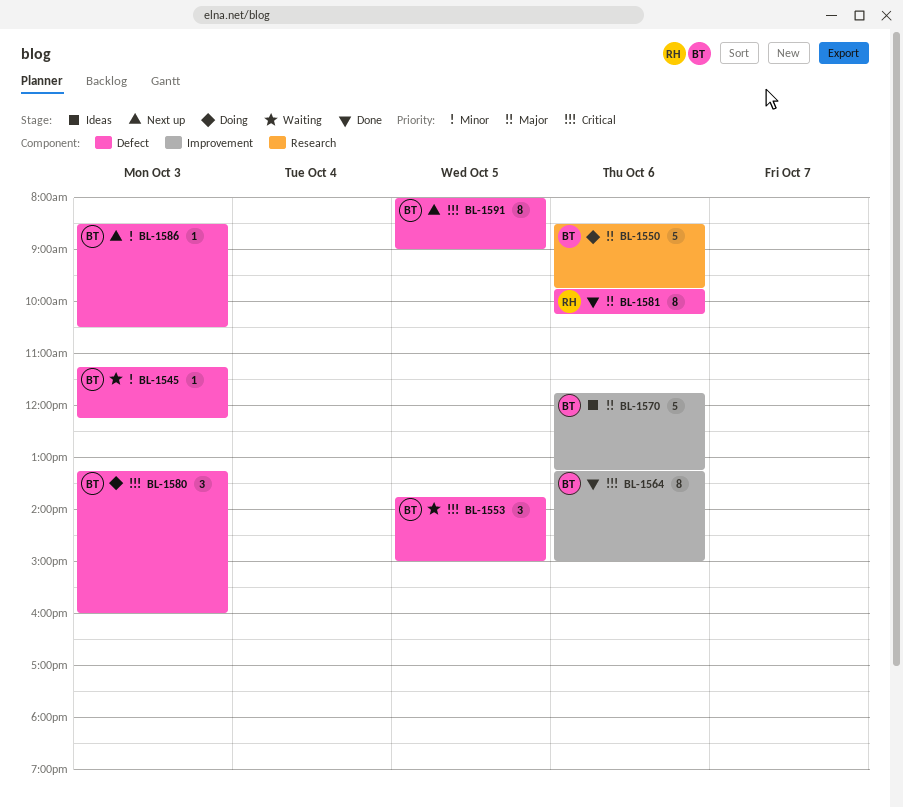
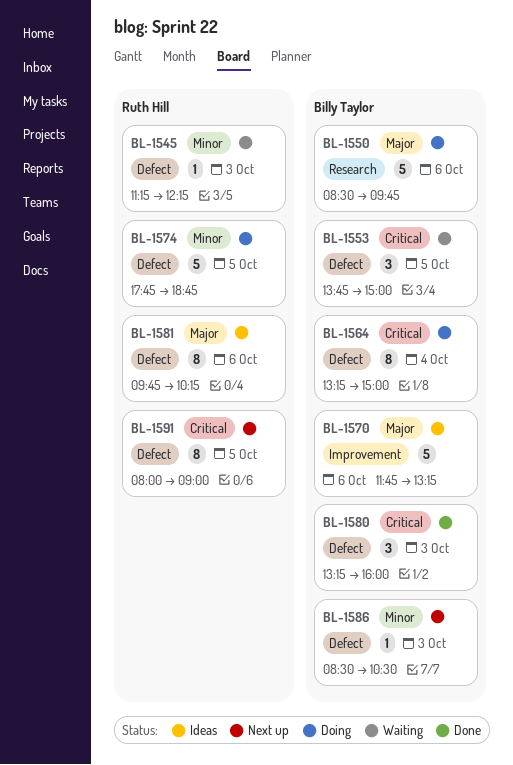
BL-1545, owner: Billy Taylor -> Ruth Hill
BL-1564, status: Done -> Doing
BL-1564, label: Improvement -> Defect
BL-1564, day: Oct 6 -> Oct 4
BL-1574: none -> present
BL-1580, status: Doing -> Done
BL-1581, status: Done -> Ideas
BL-1591, owner: Billy Taylor -> Ruth Hill

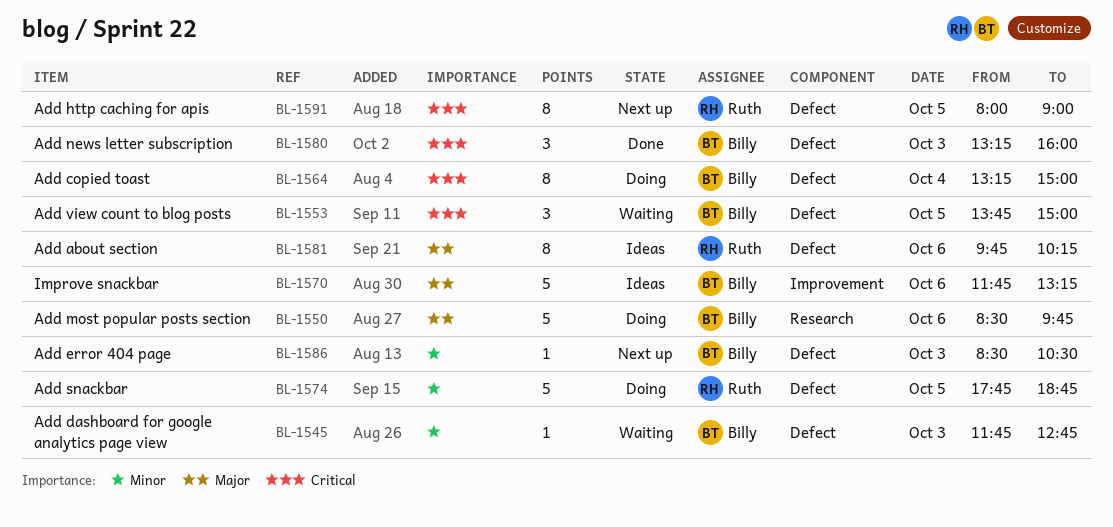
BL-1545, owner: Ruth Hill -> Billy Taylor
BL-1545, begins: 11:15 -> 11:45
BL-1545, ends: 12:15 -> 12:45

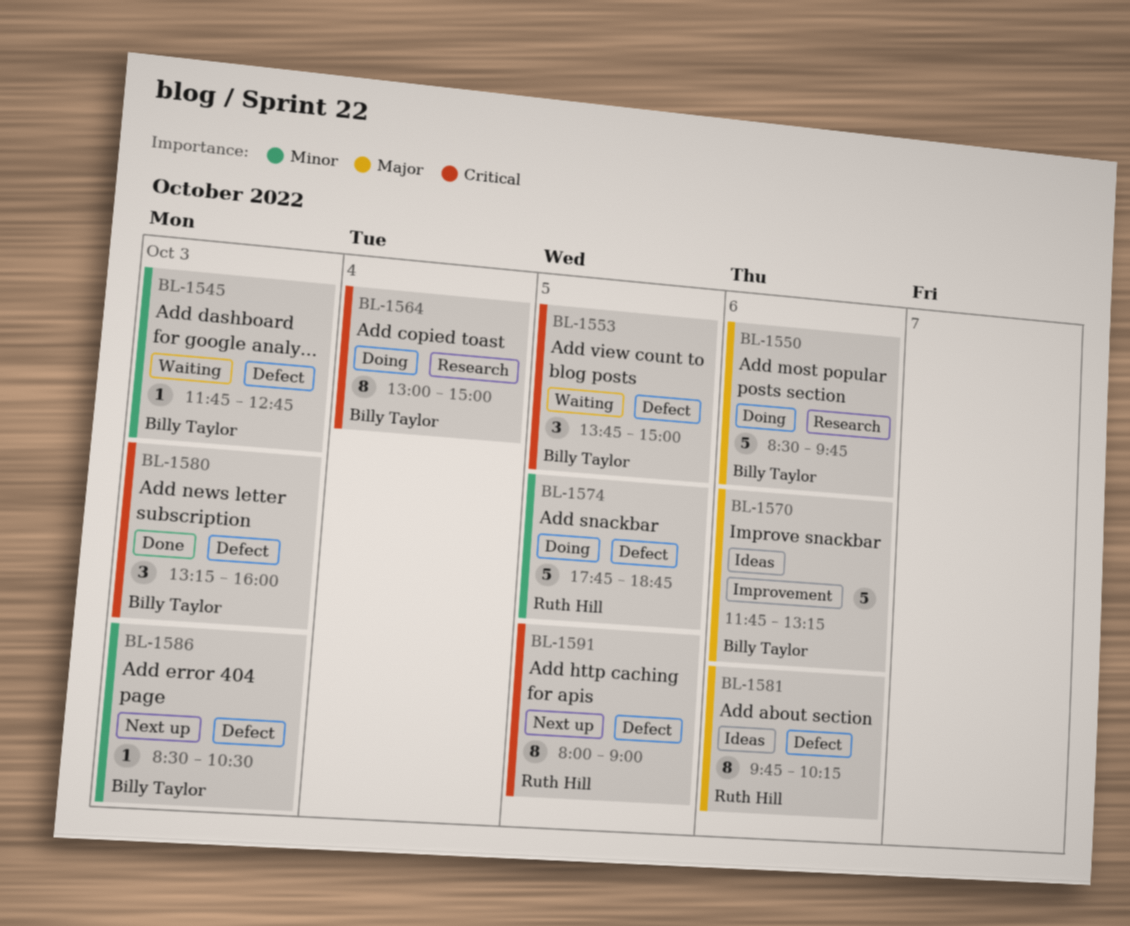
BL-1564, label: Defect -> Research
BL-1564, begins: 13:15 -> 13:00

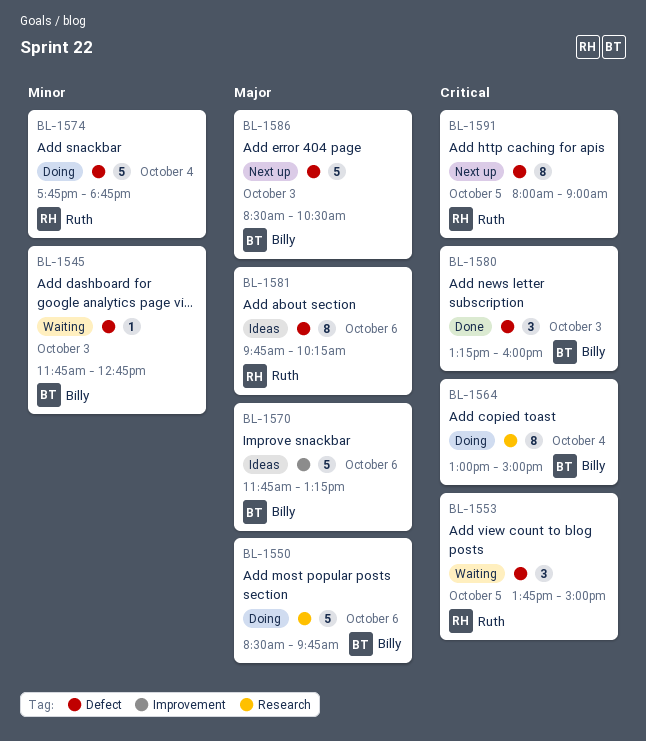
BL-1553, owner: Billy Taylor -> Ruth Hill
BL-1574, day: Oct 5 -> Oct 4
BL-1586, priority: Minor -> Major
BL-1586, estimate: 1 -> 5

